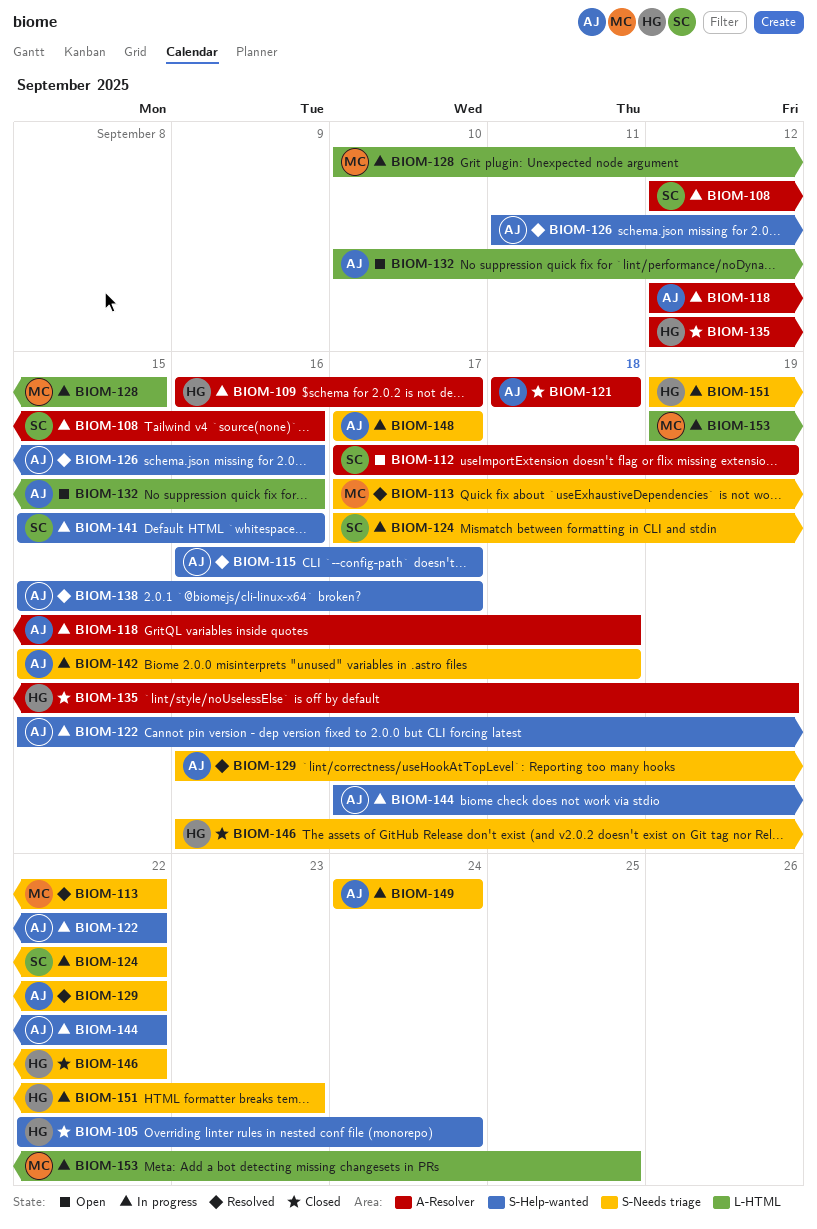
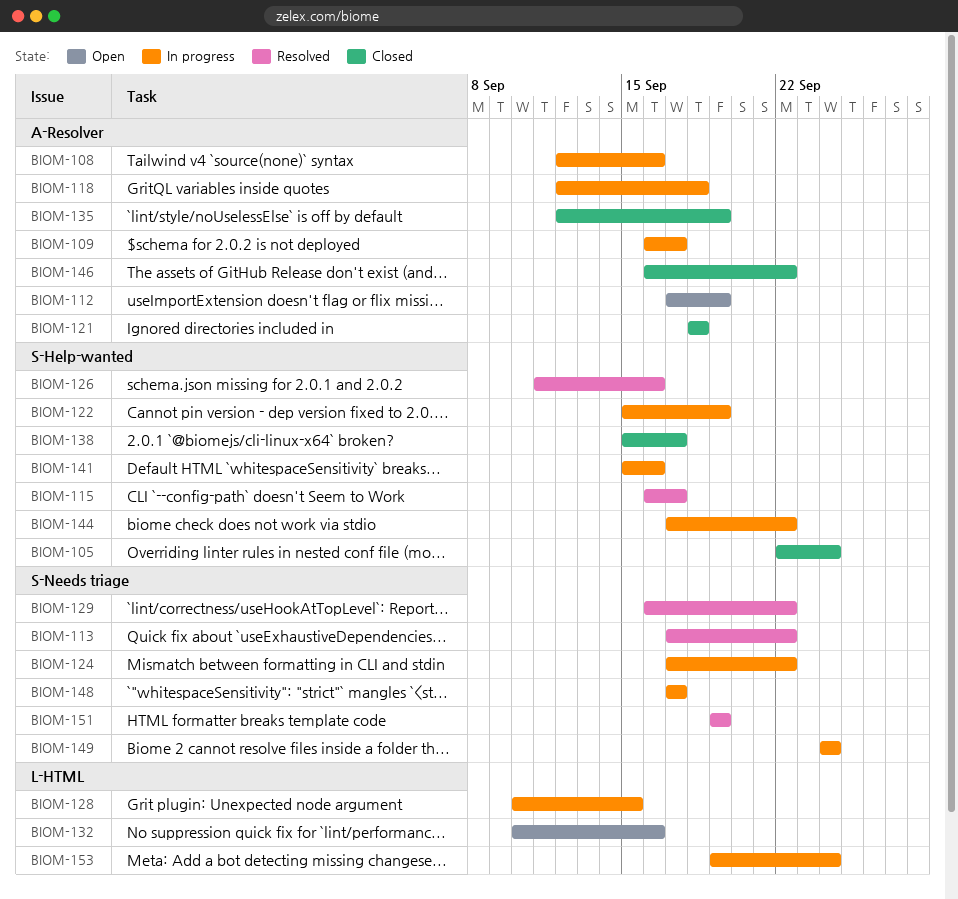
BIOM-122, due: Sep 22 -> Sep 19
BIOM-138, status: Resolved -> Closed
BIOM-142: present -> none
BIOM-146, label: S-Needs triage -> A-Resolver
BIOM-151, status: In progress -> Resolved
BIOM-151, due: Sep 23 -> Sep 19
BIOM-153, due: Sep 25 -> Sep 24

